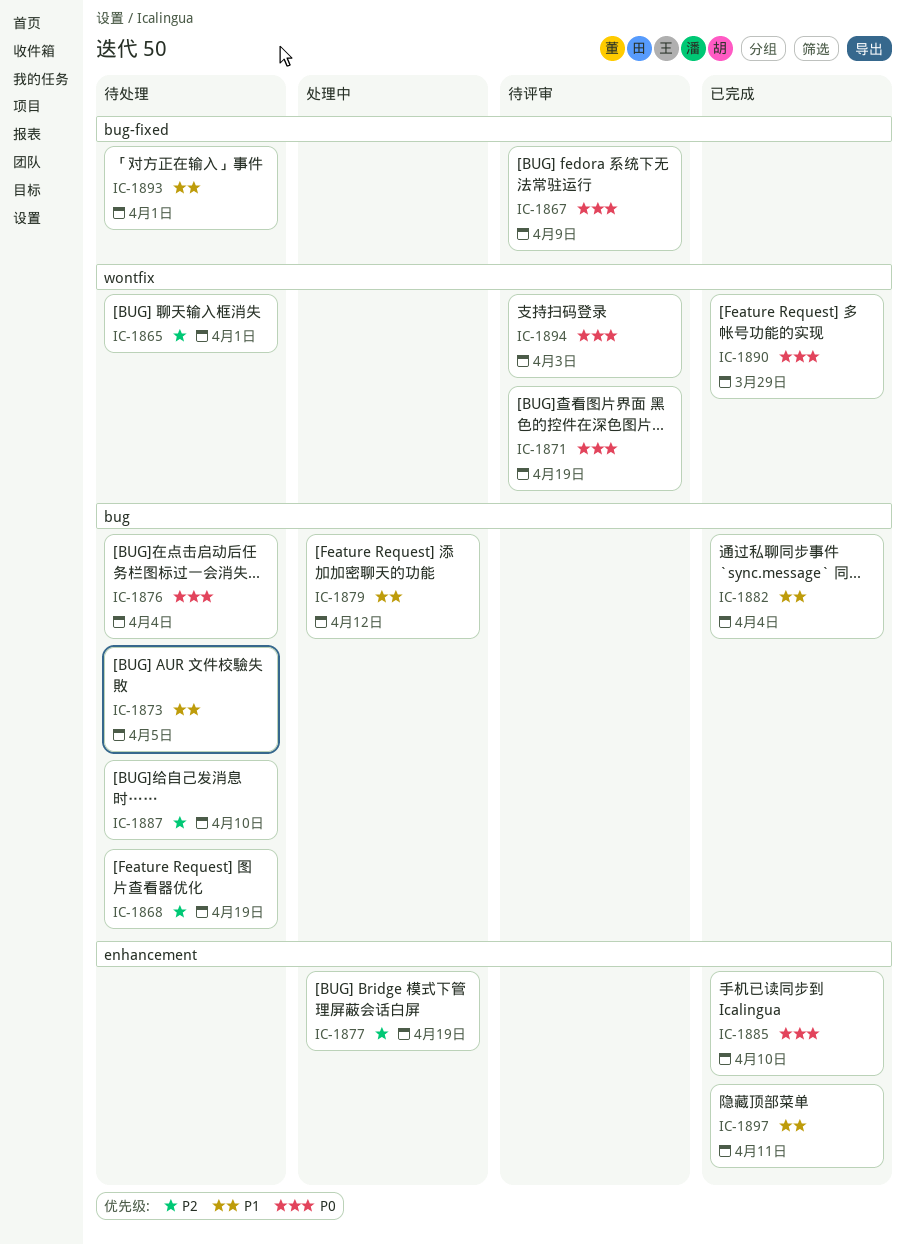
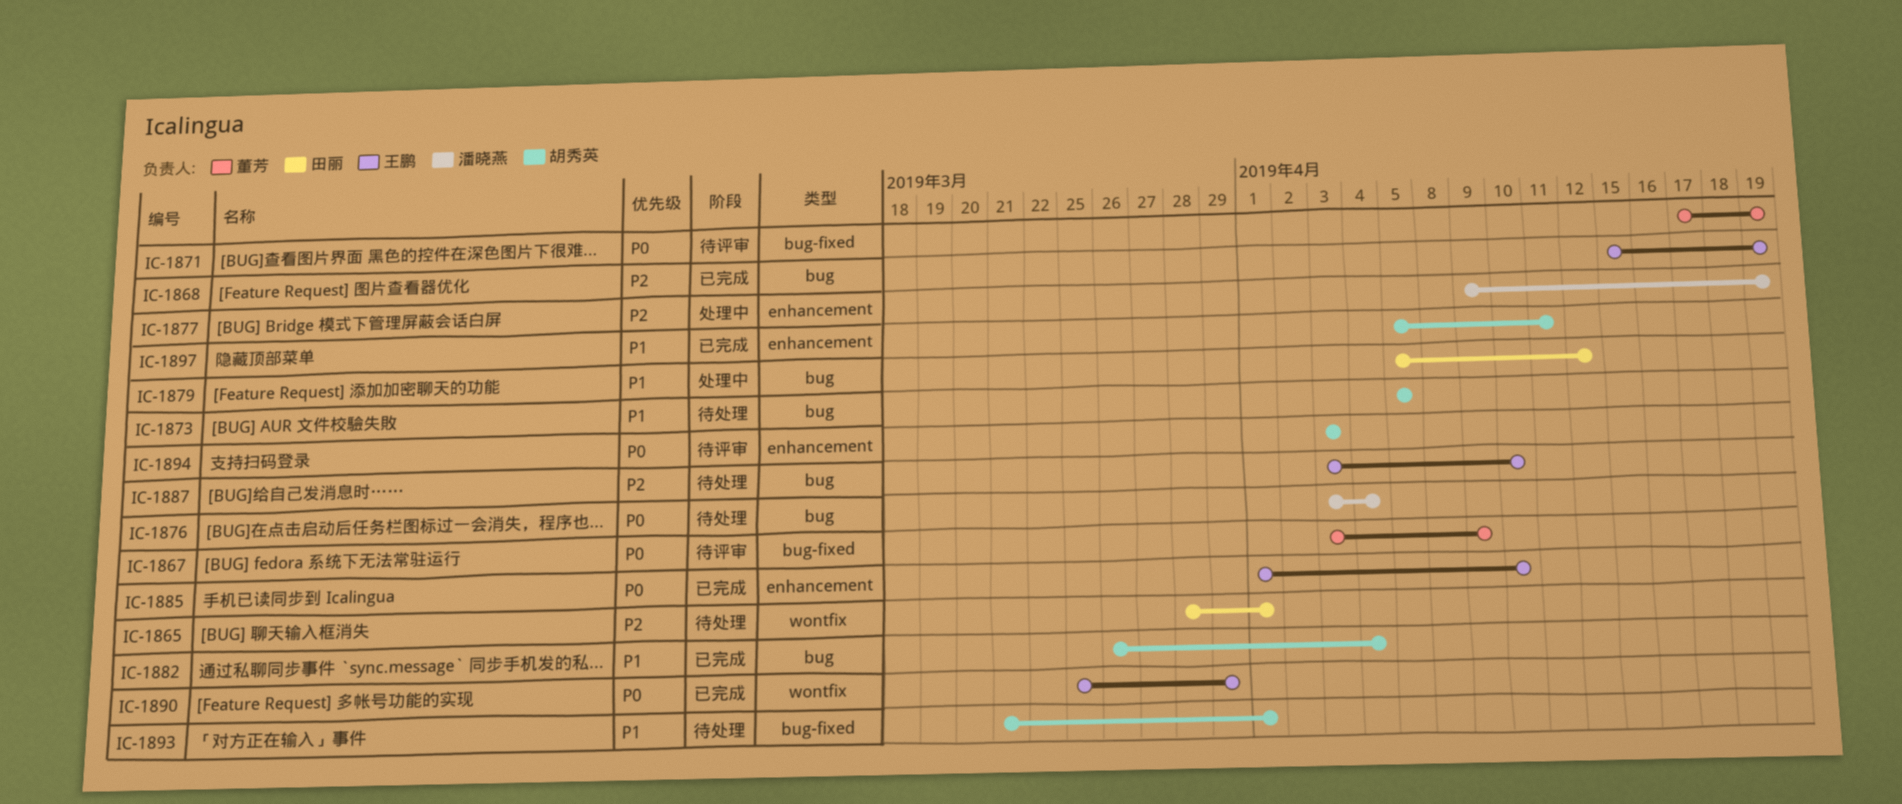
IC-1868, status: 待处理 -> 已完成
IC-1871, label: wontfix -> bug-fixed
IC-1894, label: wontfix -> enhancement

